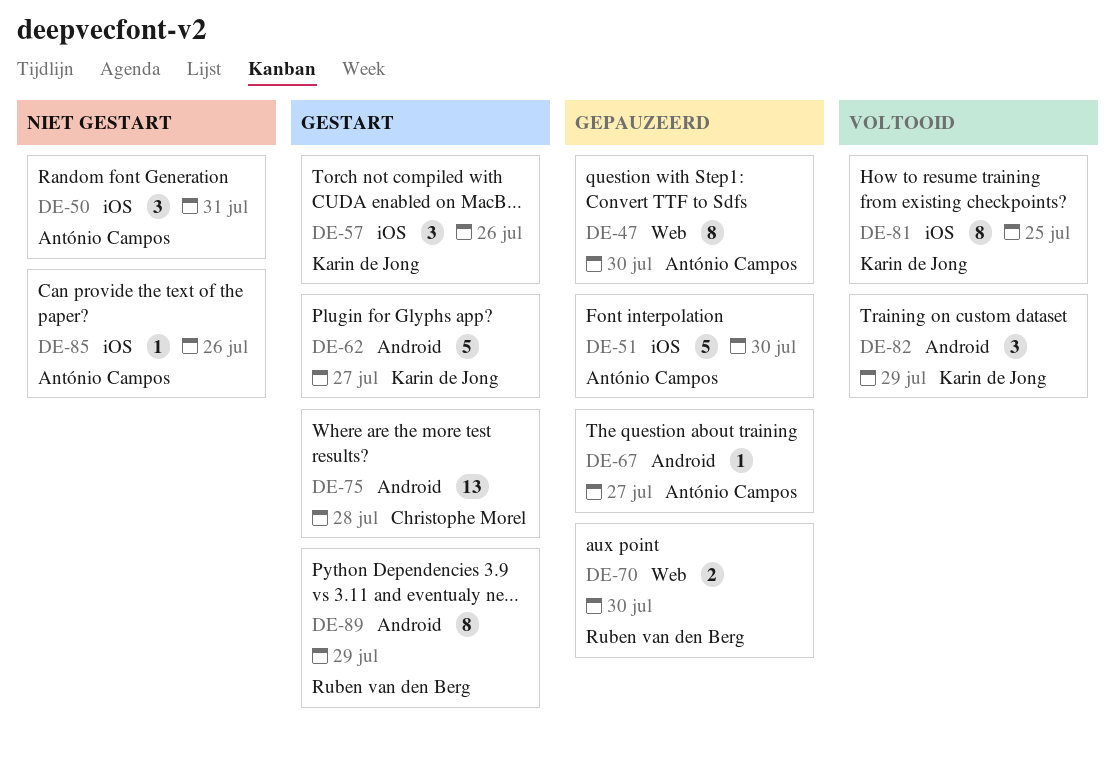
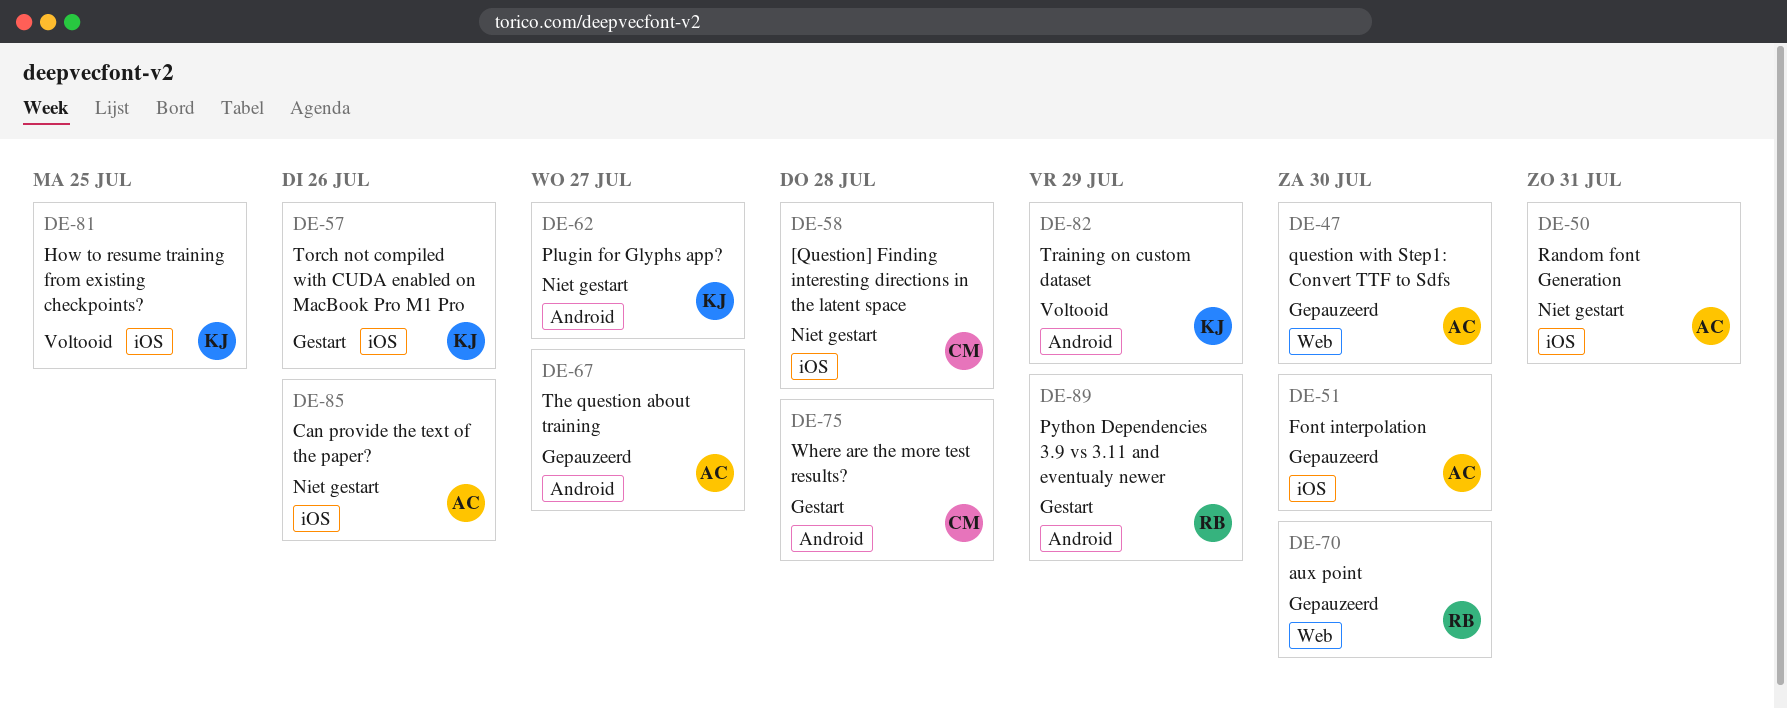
DE-58: none -> present
DE-62, status: Gestart -> Niet gestart

